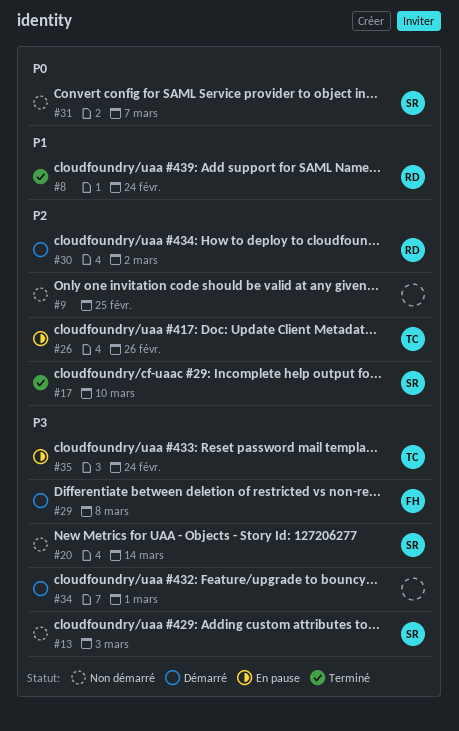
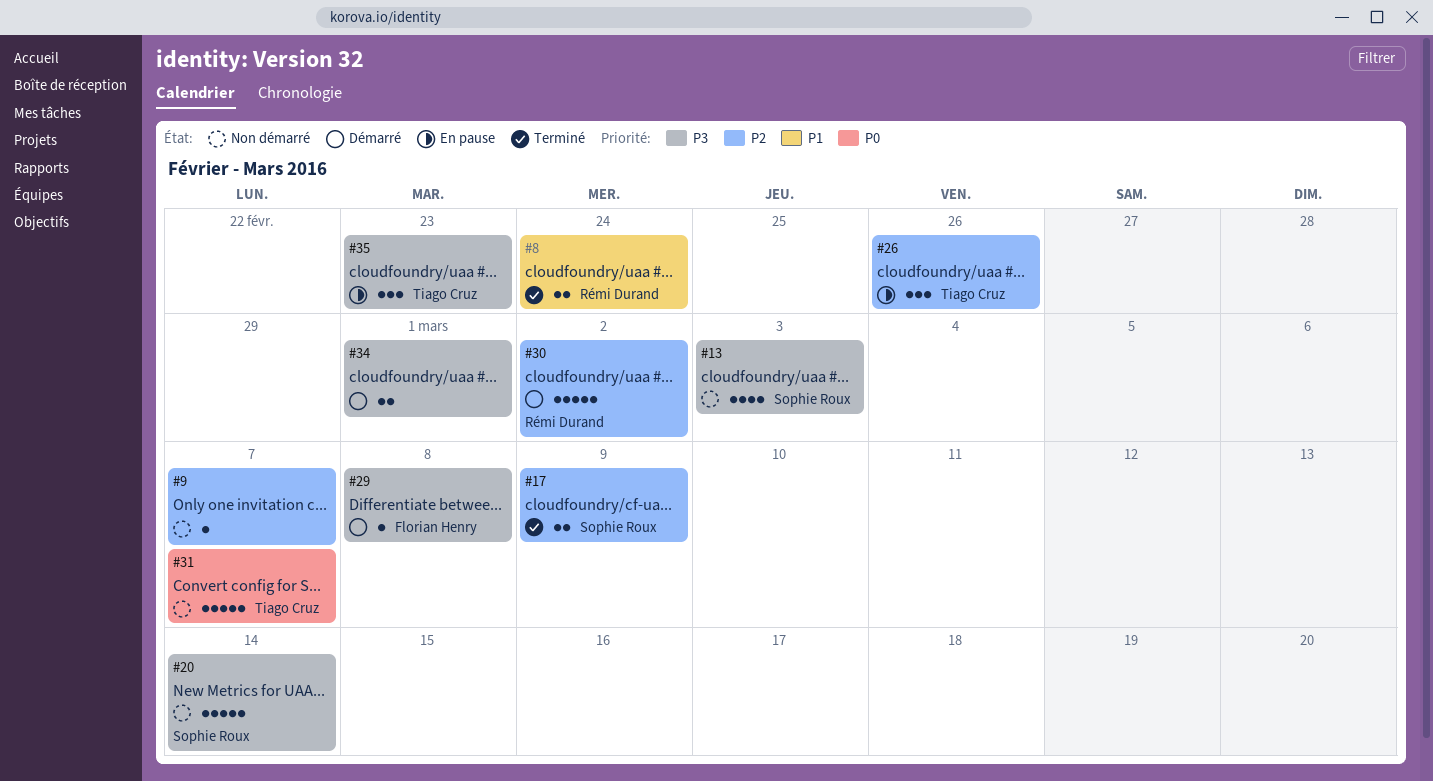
#9, due: Feb 25 -> Mar 7
#17, due: Mar 10 -> Mar 9
#31, owner: Sophie Roux -> Tiago Cruz
#35, due: Feb 24 -> Feb 23

